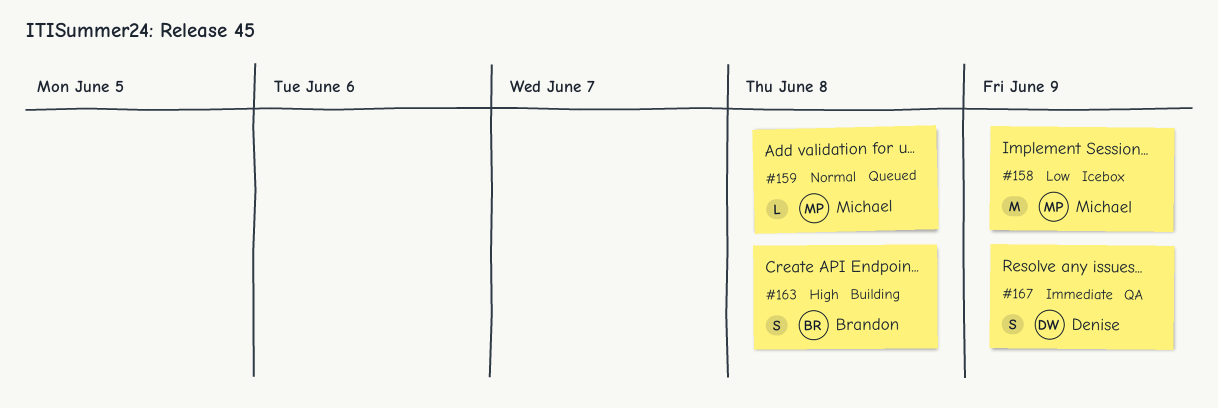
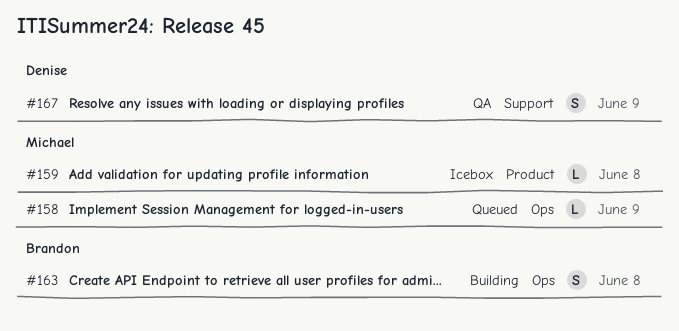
#158, status: Icebox -> Queued
#158, estimate: M -> L
#159, status: Queued -> Icebox

